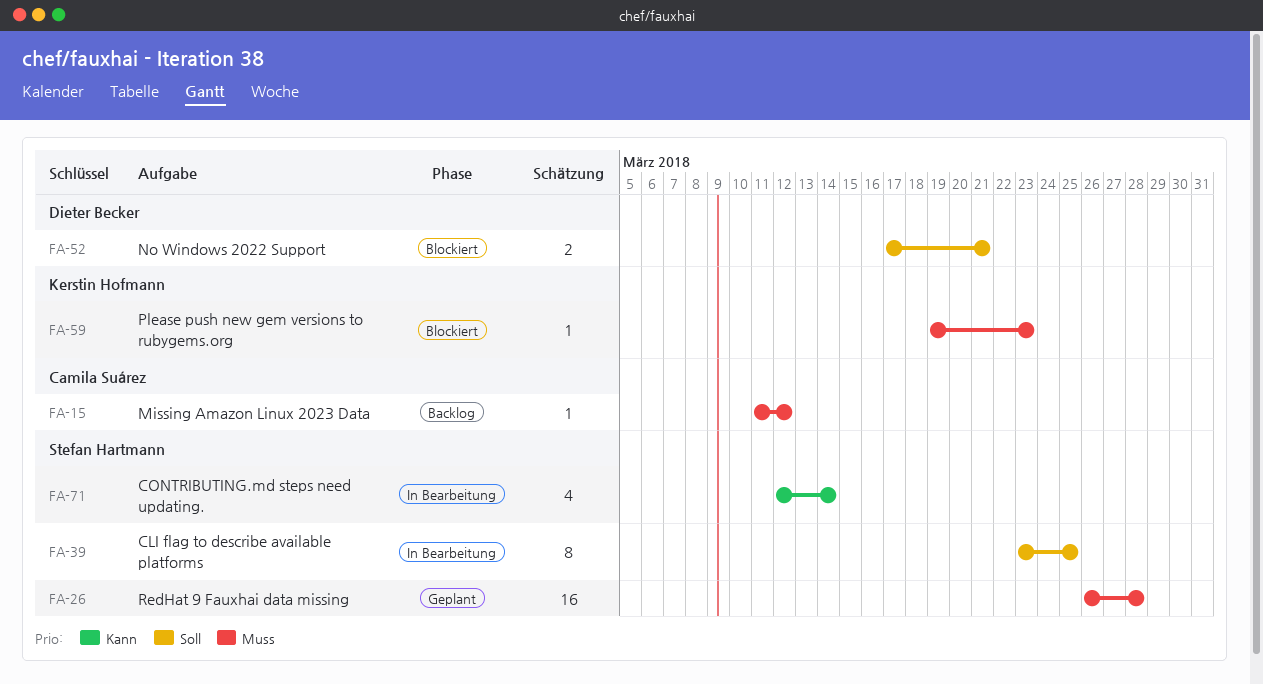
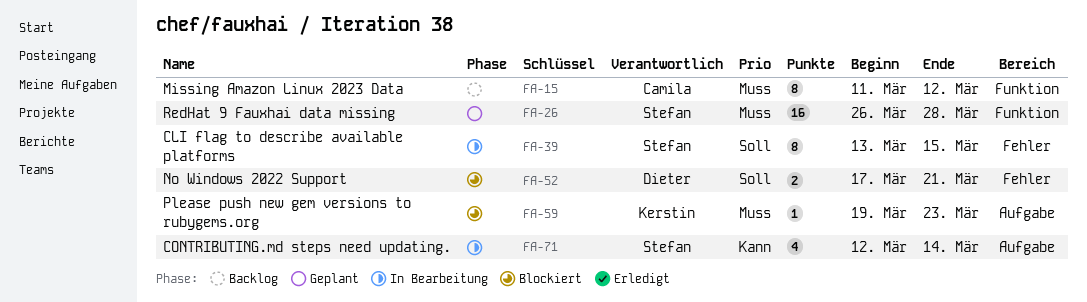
FA-15, estimate: 1 -> 8
FA-39, start: Mar 23 -> Mar 13
FA-39, due: Mar 25 -> Mar 15

